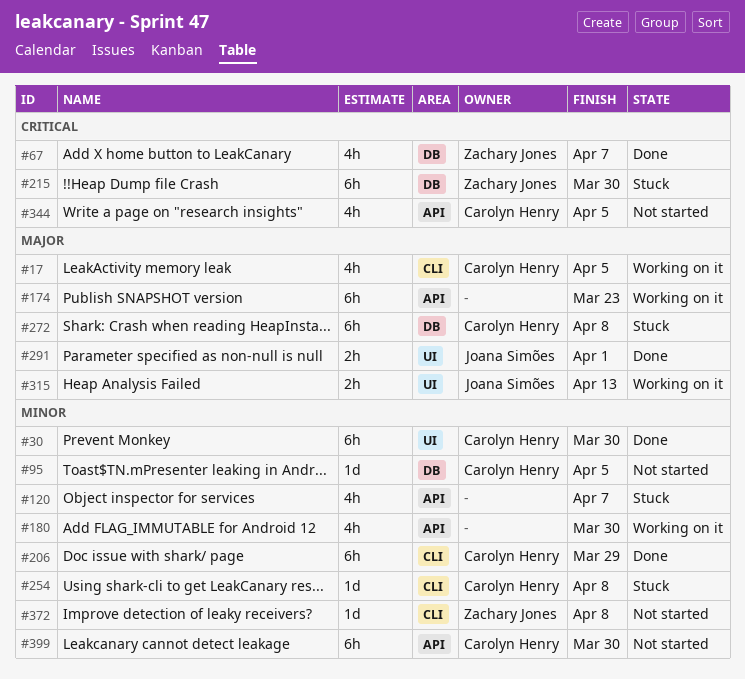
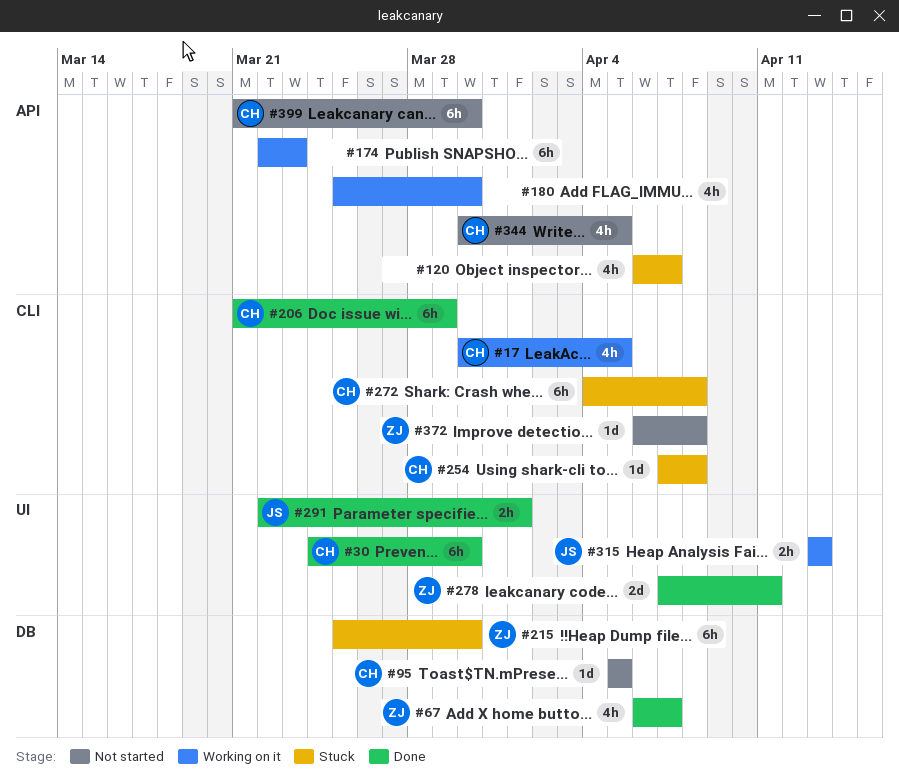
#272, label: DB -> CLI
#278: none -> present

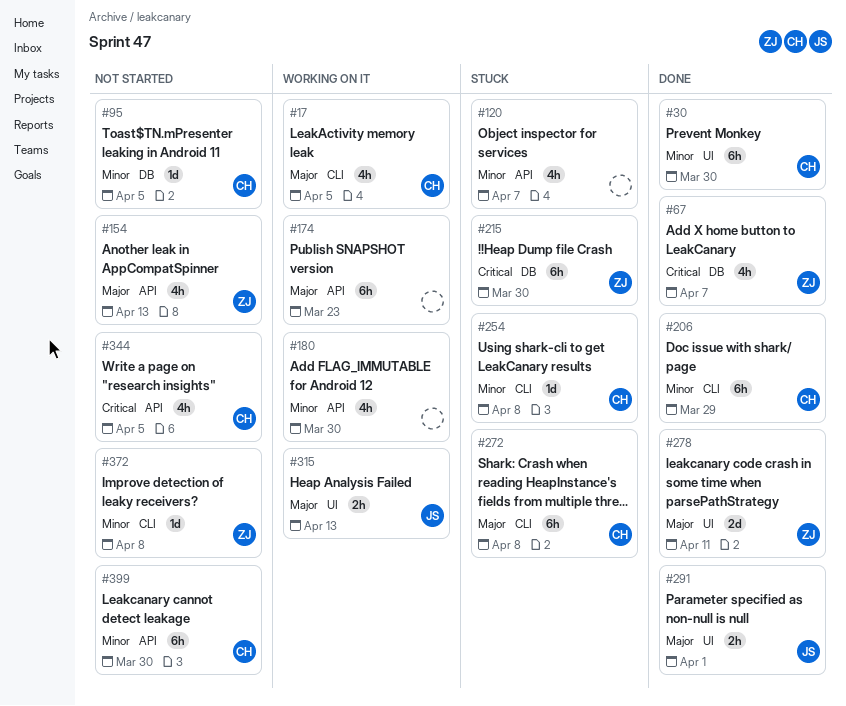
#154: none -> present

